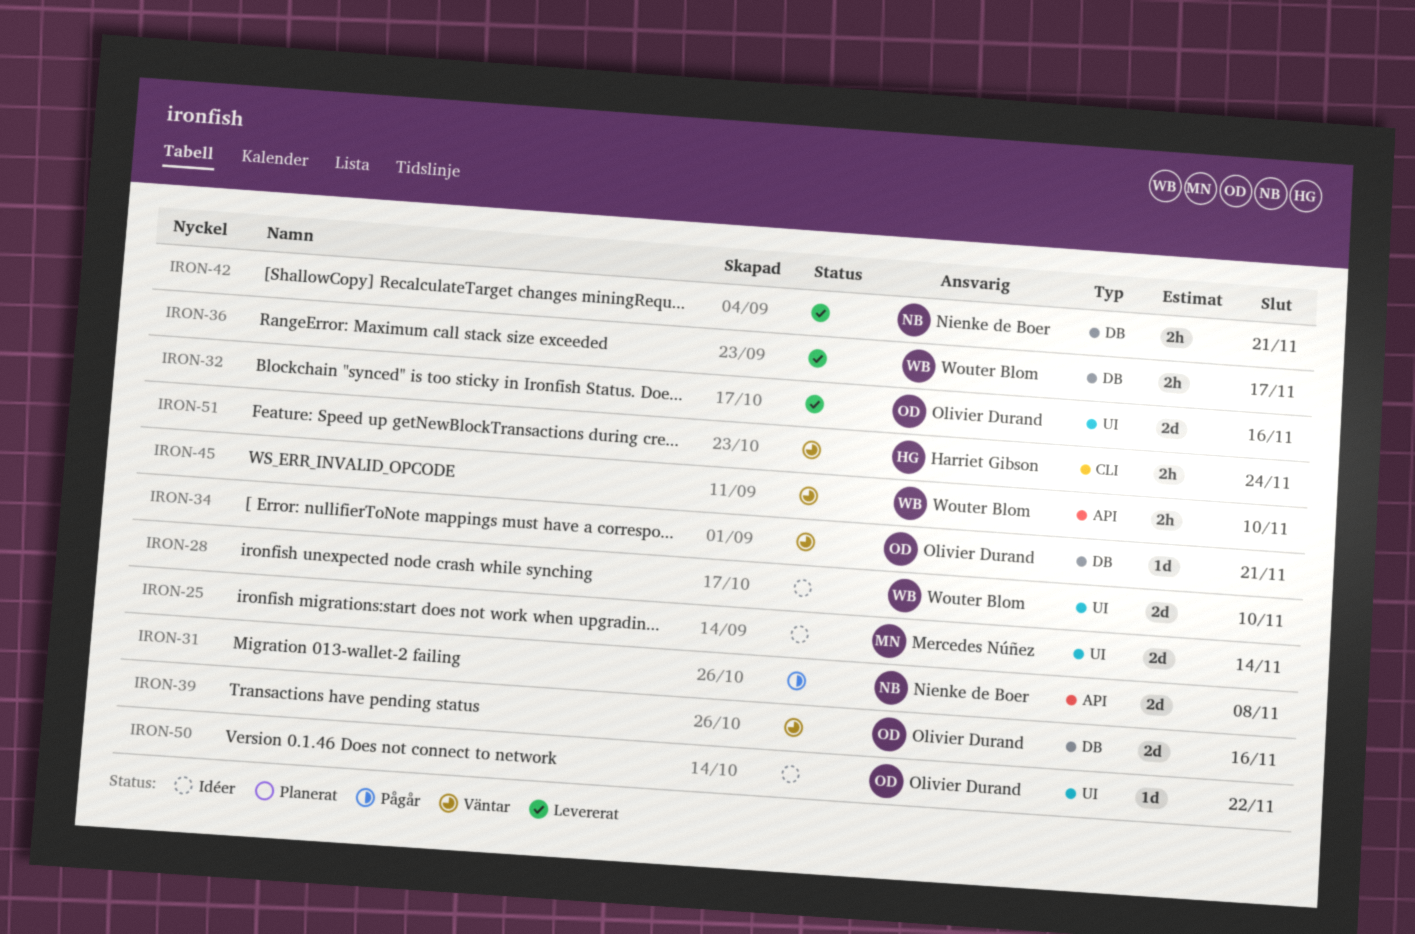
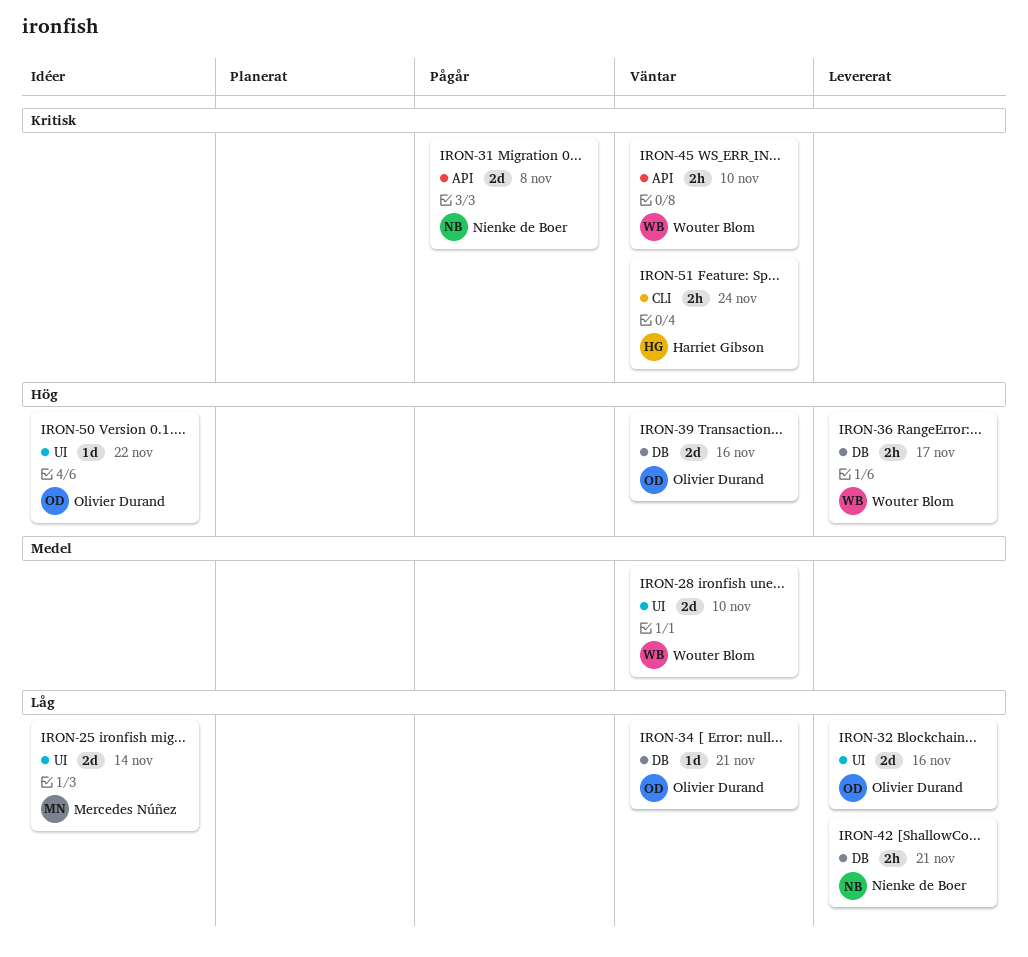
IRON-28, status: Idéer -> Väntar

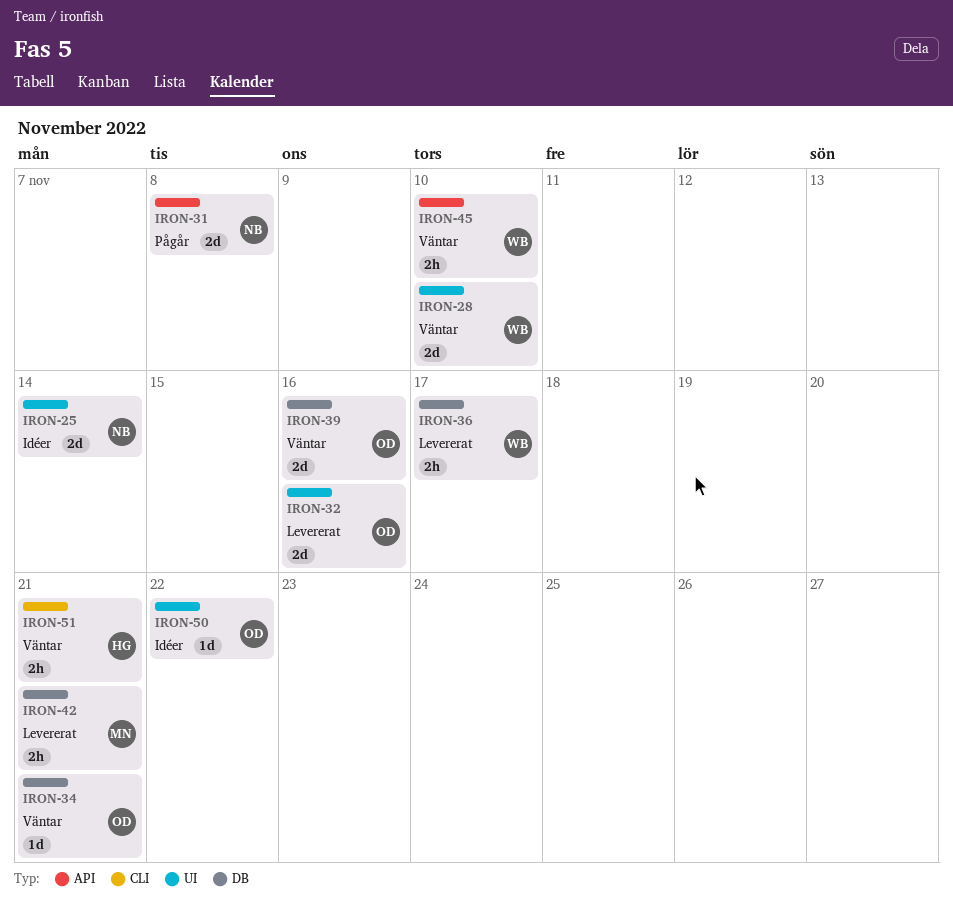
IRON-25, owner: Mercedes Núñez -> Nienke de Boer
IRON-42, owner: Nienke de Boer -> Mercedes Núñez
IRON-51, due: Nov 24 -> Nov 21

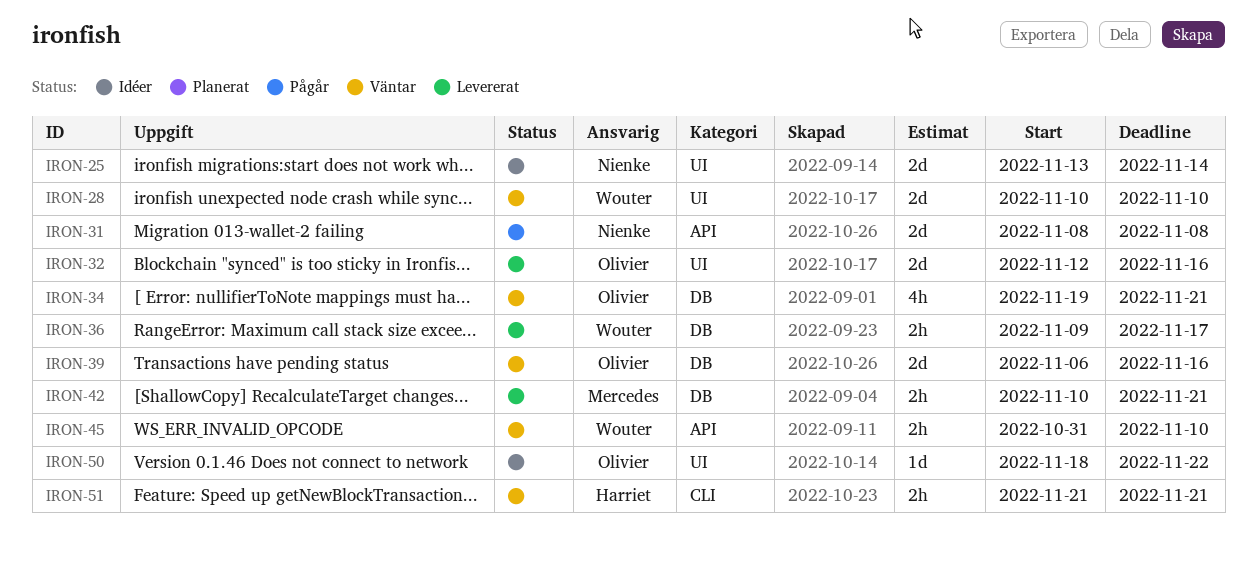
IRON-34, estimate: 1d -> 4h

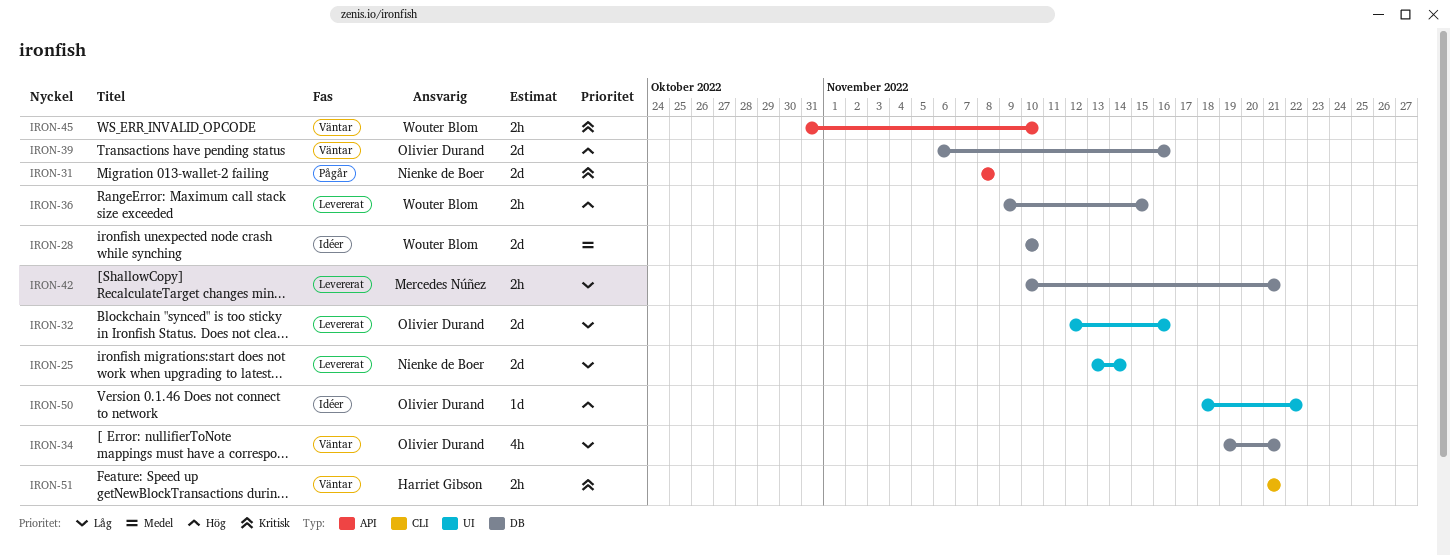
IRON-25, status: Idéer -> Levererat
IRON-28, status: Väntar -> Idéer
IRON-28, label: UI -> DB
IRON-36, due: Nov 17 -> Nov 15

